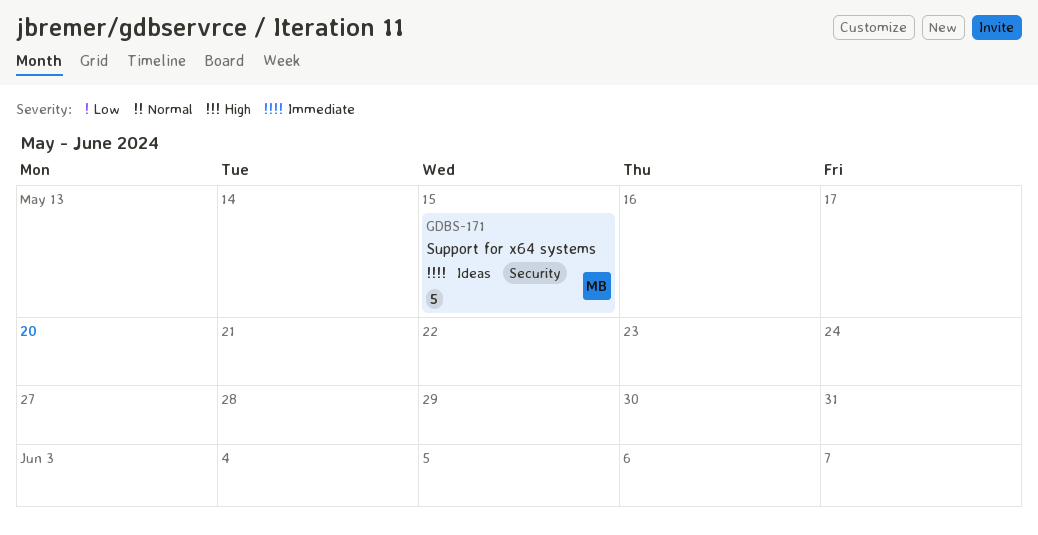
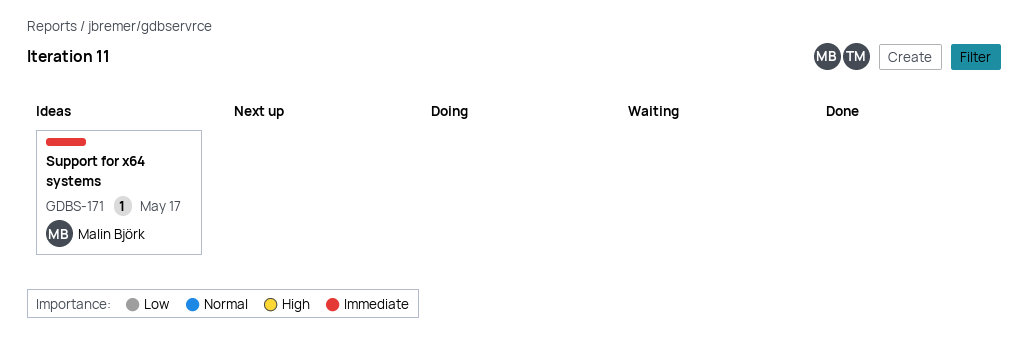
GDBS-171, estimate: 5 -> 1
GDBS-171, due: May 15 -> May 17

